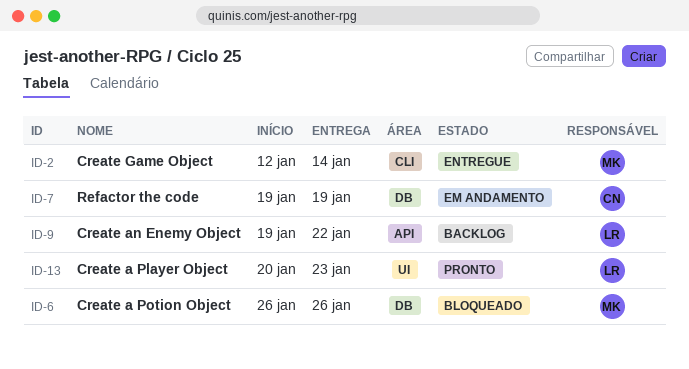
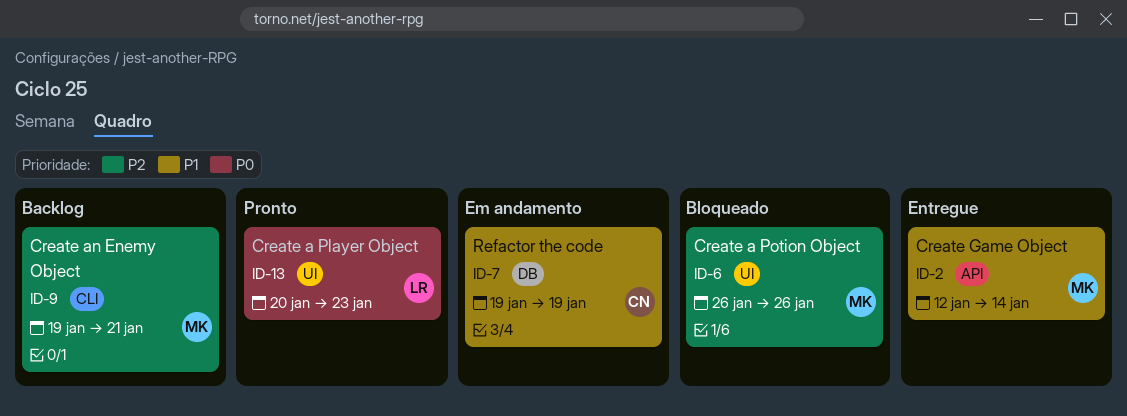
ID-2, label: CLI -> API
ID-6, label: DB -> UI
ID-9, owner: LR -> MK
ID-9, label: API -> CLI
ID-9, due: Jan 22 -> Jan 21

